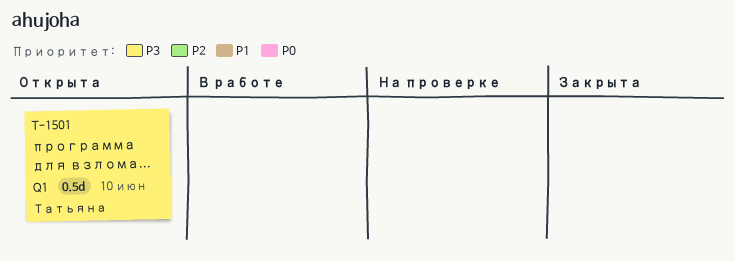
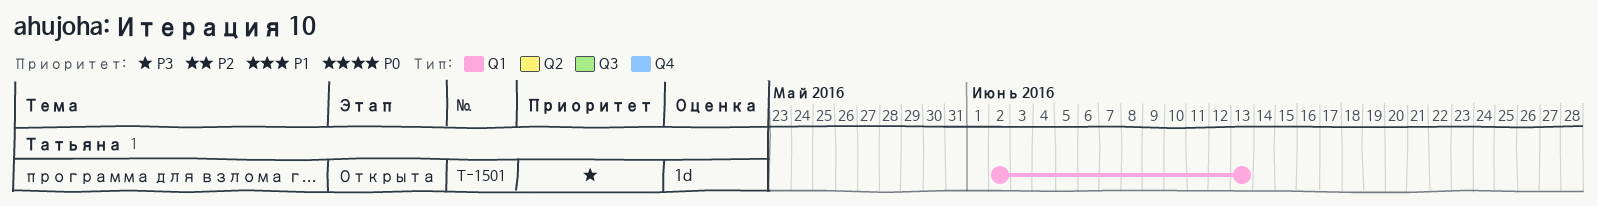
T-1501, estimate: 0.5d -> 1d
T-1501, due: Jun 10 -> Jun 13

